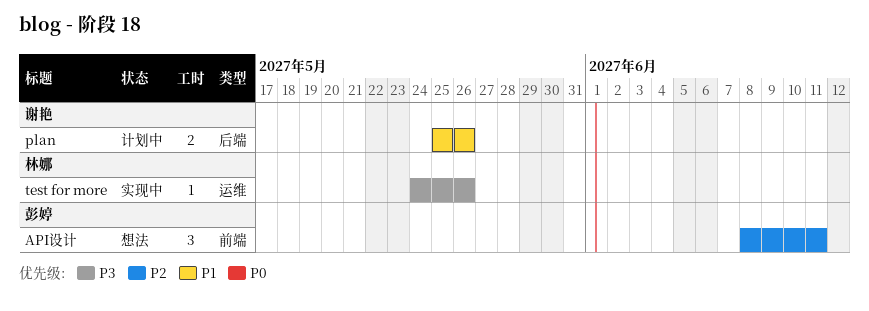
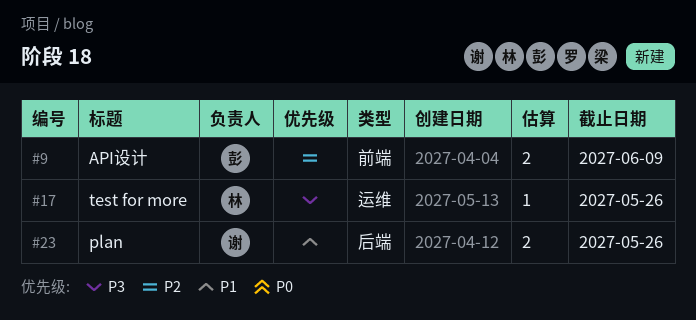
API设计, estimate: 3 -> 2
API设计, due: Jun 11 -> Jun 9

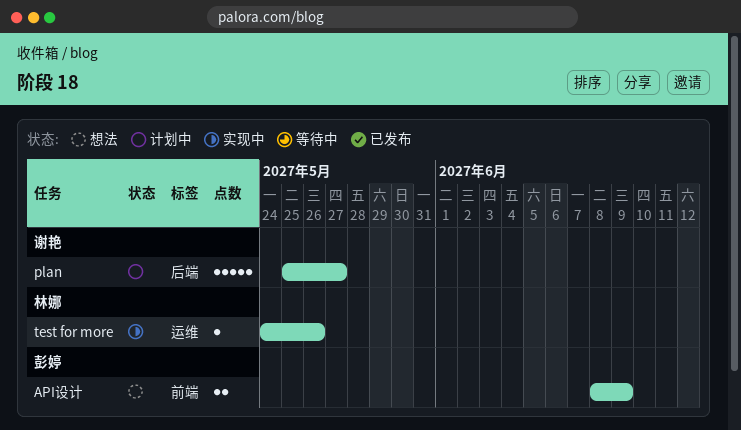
plan, estimate: 2 -> 5
plan, due: May 26 -> May 27

